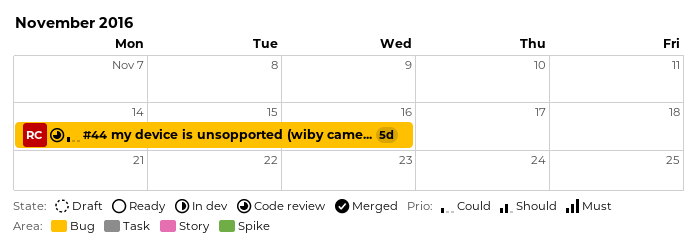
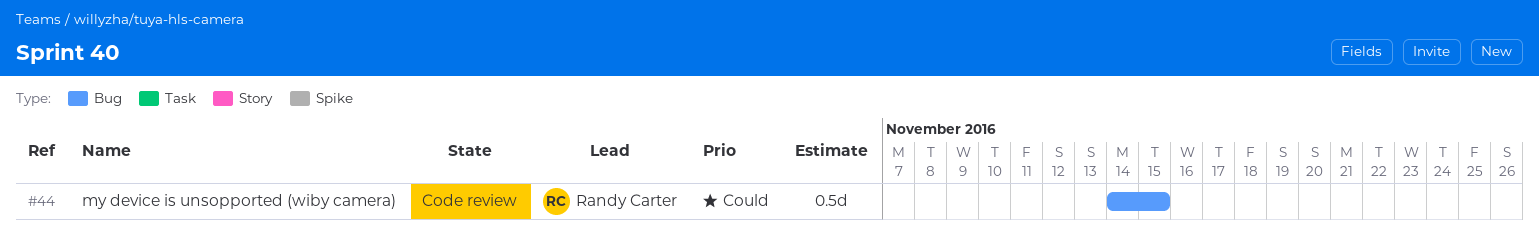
#44, estimate: 5d -> 0.5d
#44, due: Nov 16 -> Nov 15

